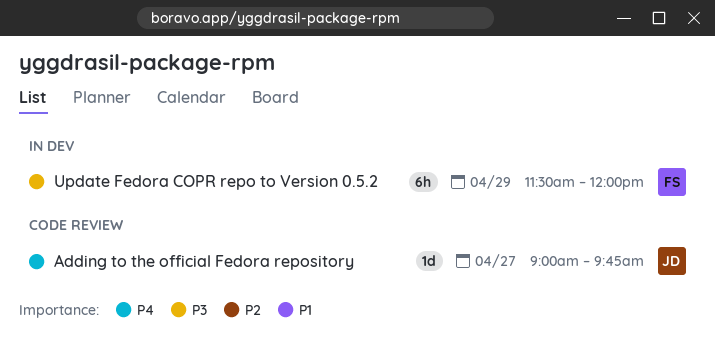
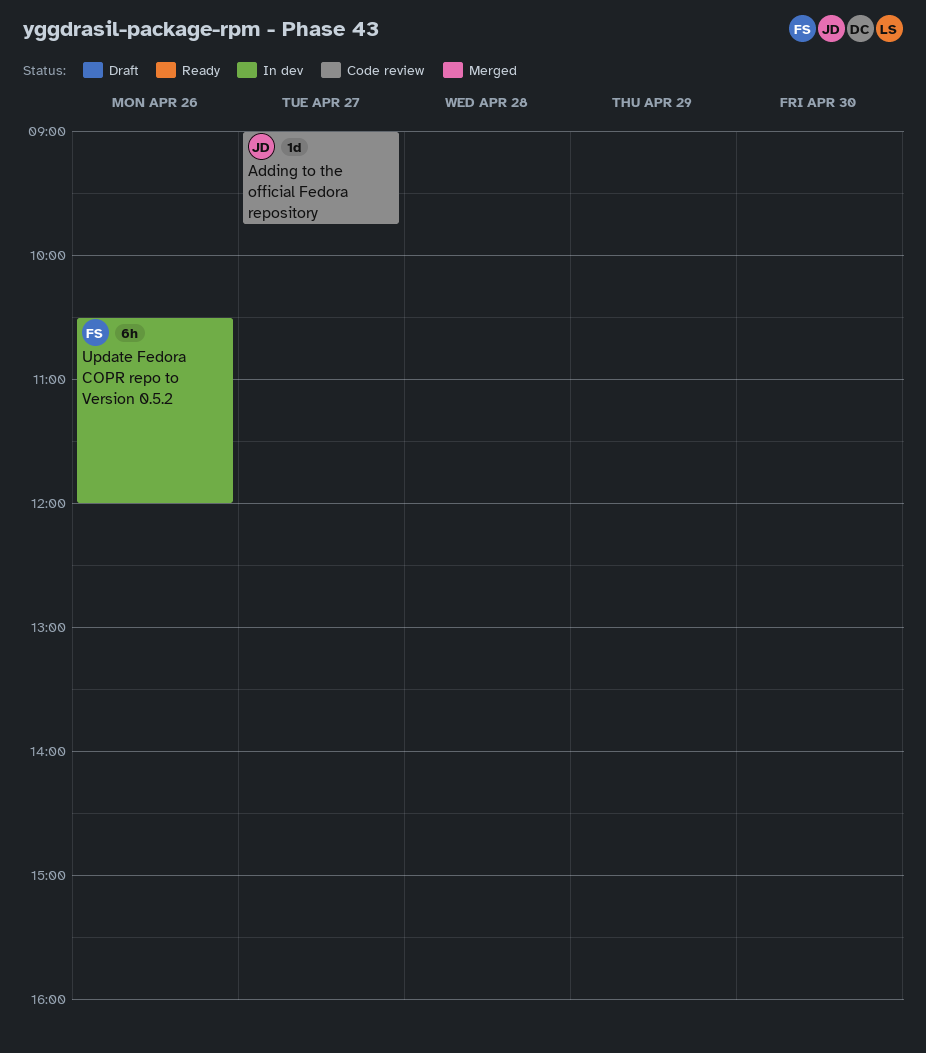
Update Fedora COPR repo to Version 0.5.2, day: Apr 29 -> Apr 26
Update Fedora COPR repo to Version 0.5.2, begins: 11:30 -> 10:30

